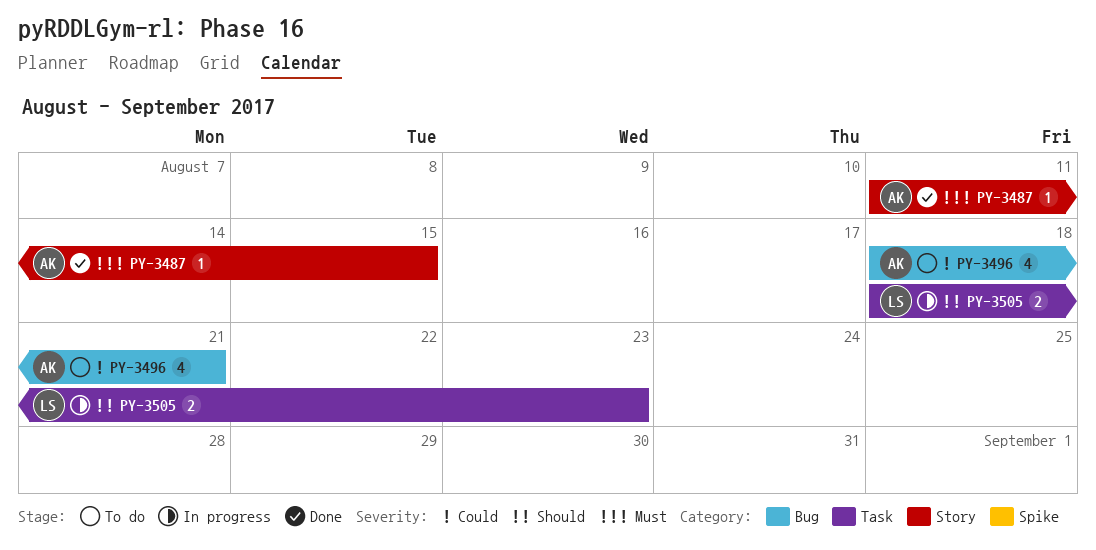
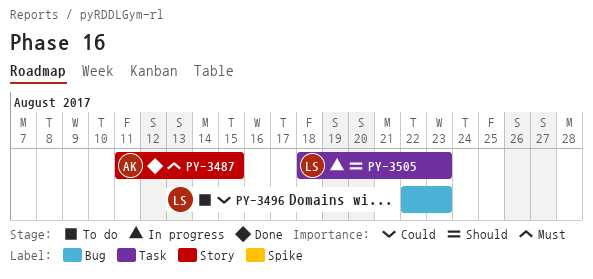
PY-3496, owner: AK -> LS
PY-3496, start: Aug 18 -> Aug 22
PY-3496, due: Aug 21 -> Aug 23

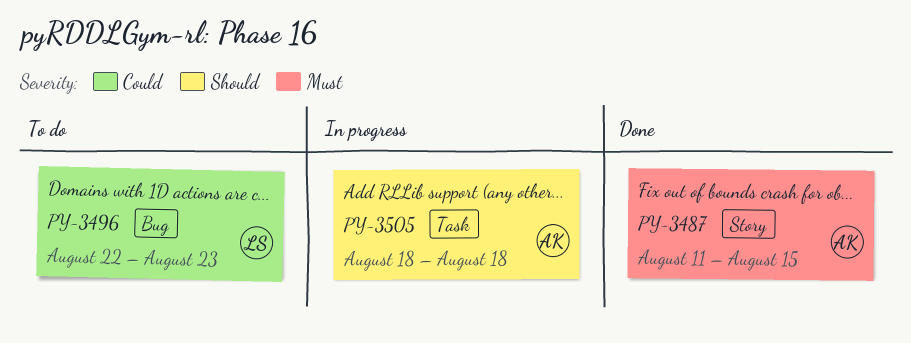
PY-3505, owner: LS -> AK
PY-3505, due: Aug 23 -> Aug 18

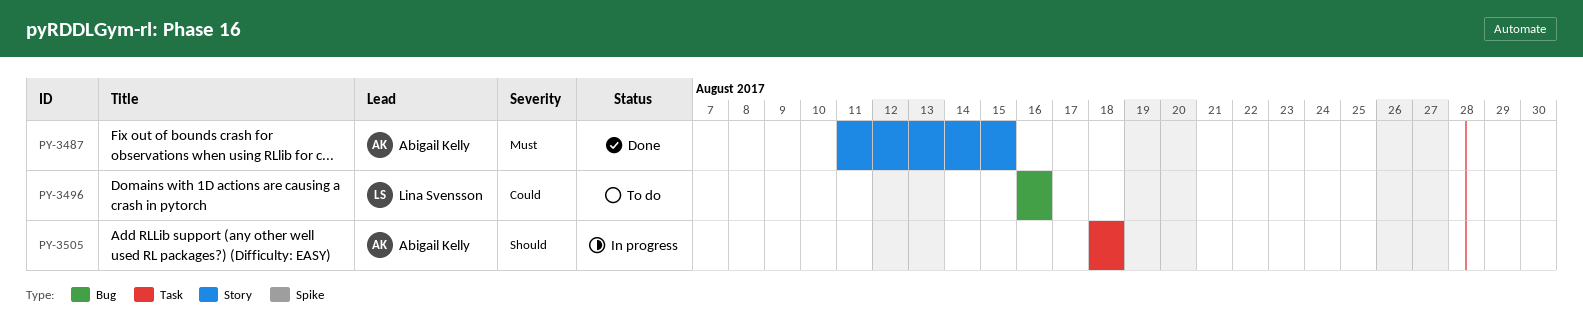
PY-3496, start: Aug 22 -> Aug 16
PY-3496, due: Aug 23 -> Aug 16

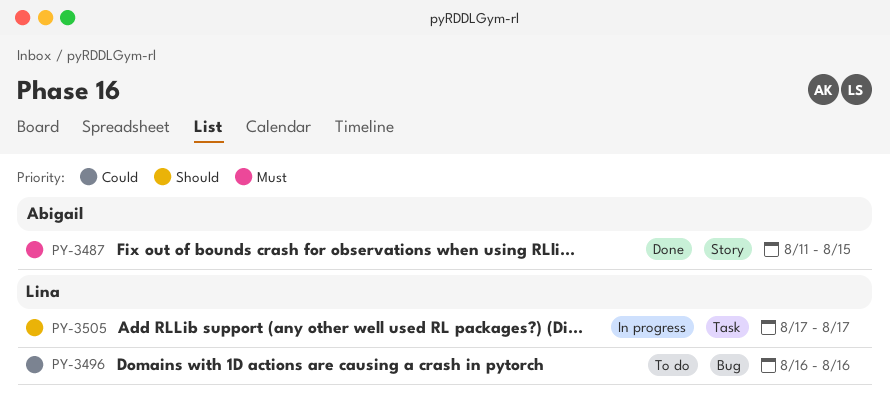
PY-3505, owner: Abigail Kelly -> Lina Svensson
PY-3505, start: Aug 18 -> Aug 17
PY-3505, due: Aug 18 -> Aug 17

